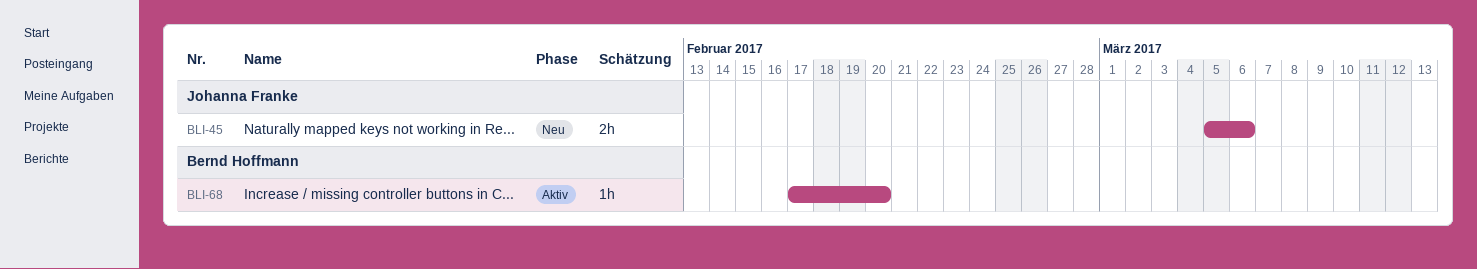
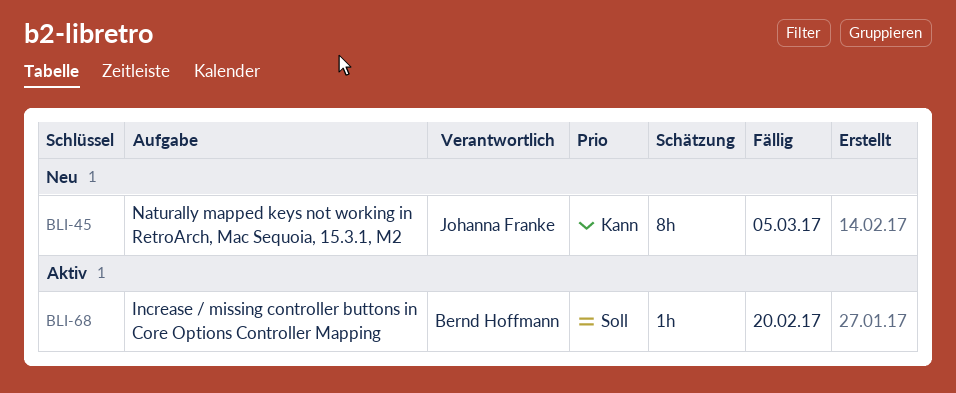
BLI-45, estimate: 2h -> 8h
BLI-45, due: Mar 6 -> Mar 5

